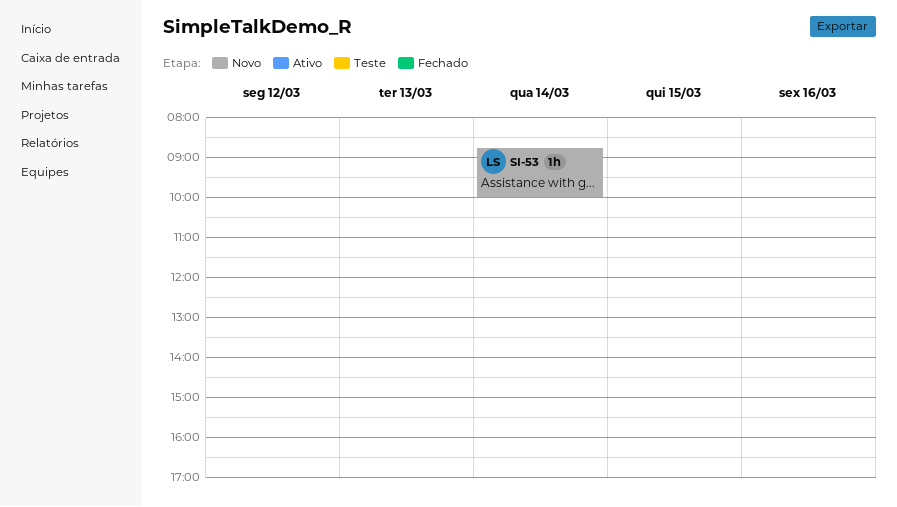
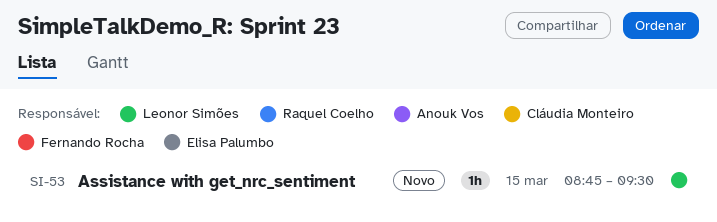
SI-53, day: Mar 14 -> Mar 15
SI-53, ends: 10:00 -> 09:30

